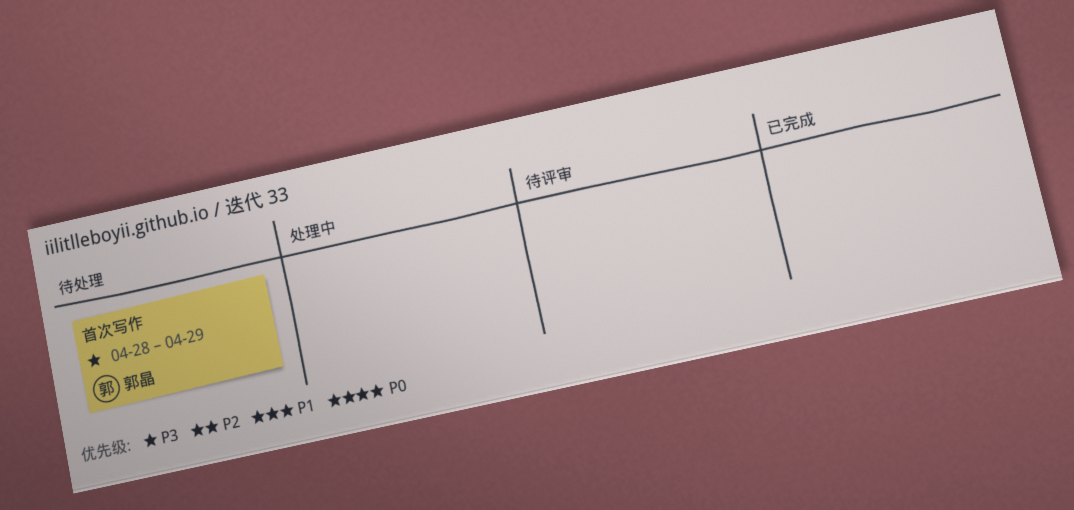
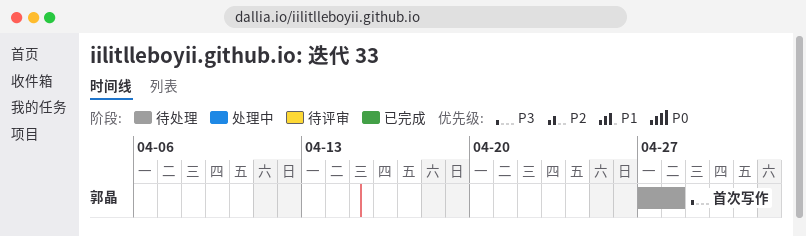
首次写作, start: Apr 28 -> Apr 27
首次写作, due: Apr 29 -> Apr 28

